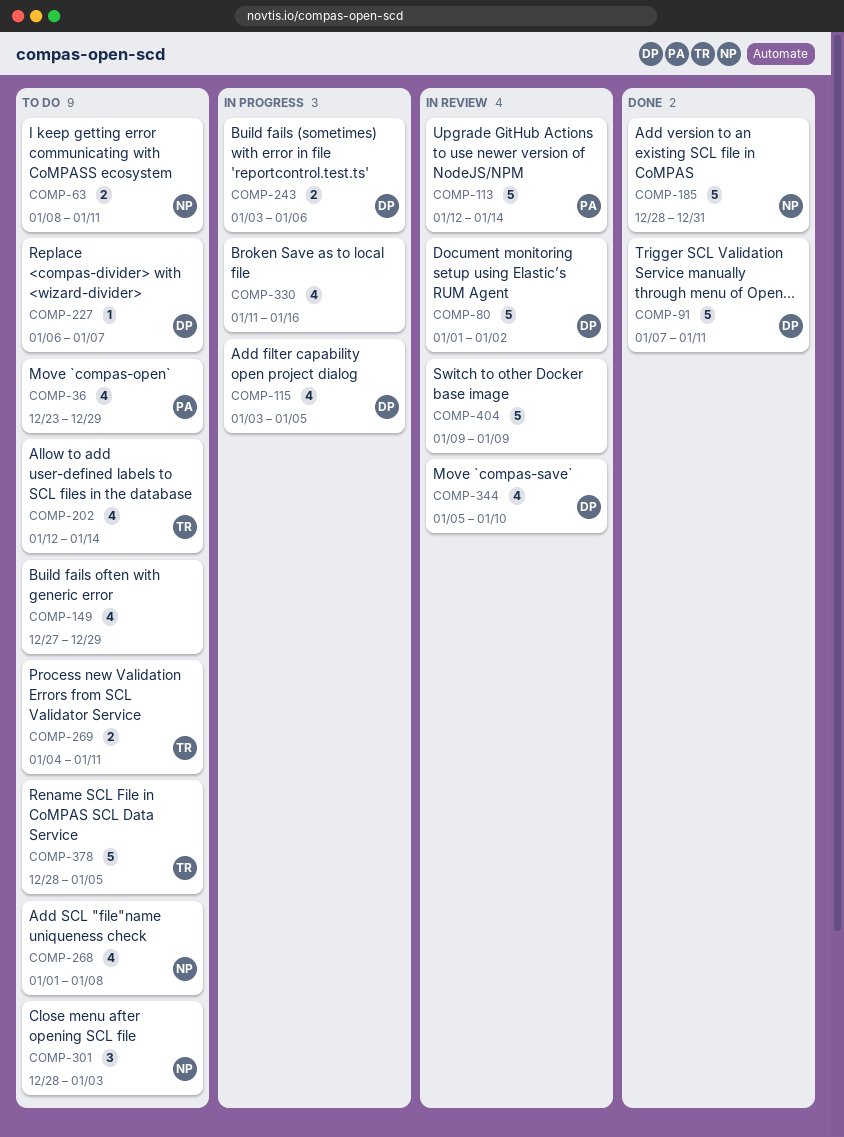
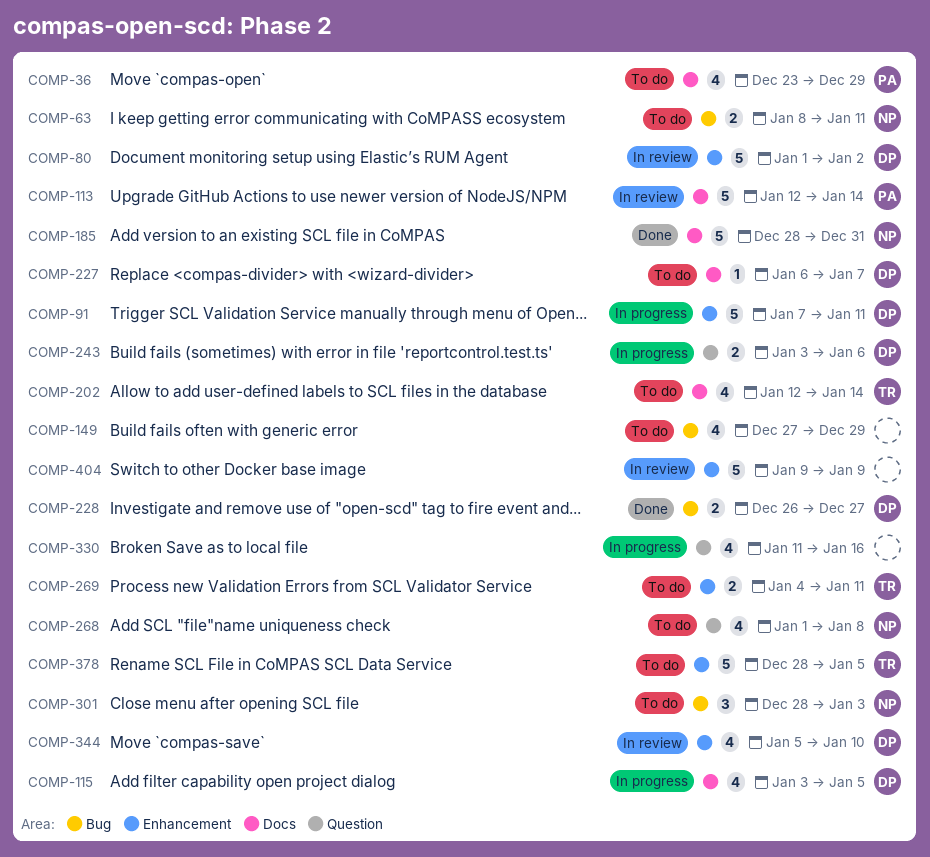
COMP-91, status: Done -> In progress
COMP-228: none -> present

